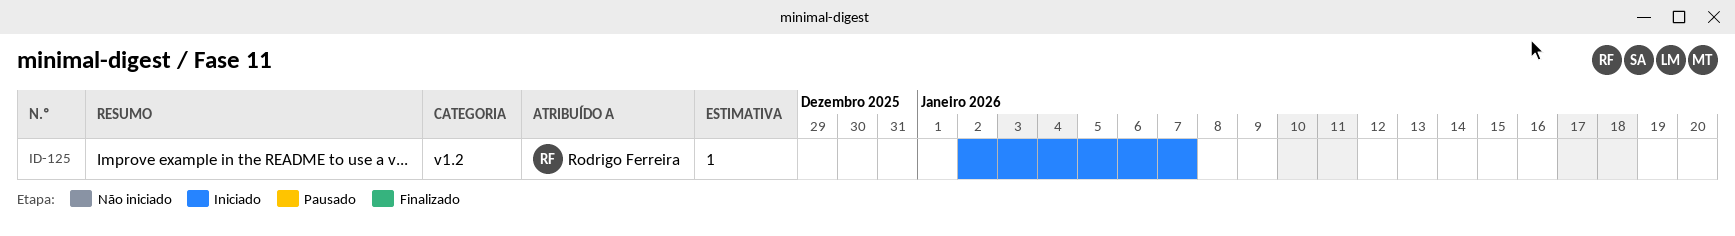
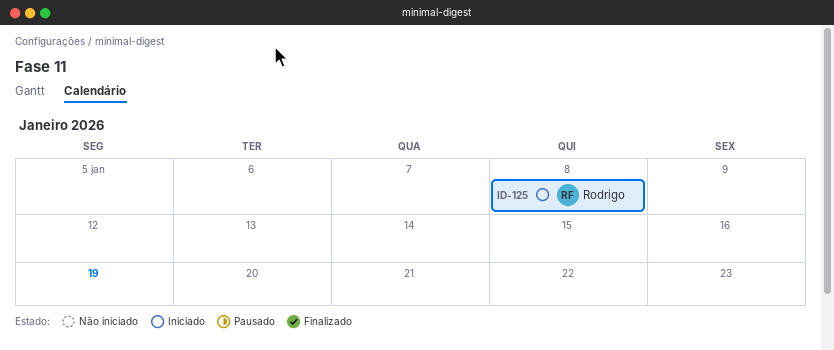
ID-125, due: Jan 7 -> Jan 8

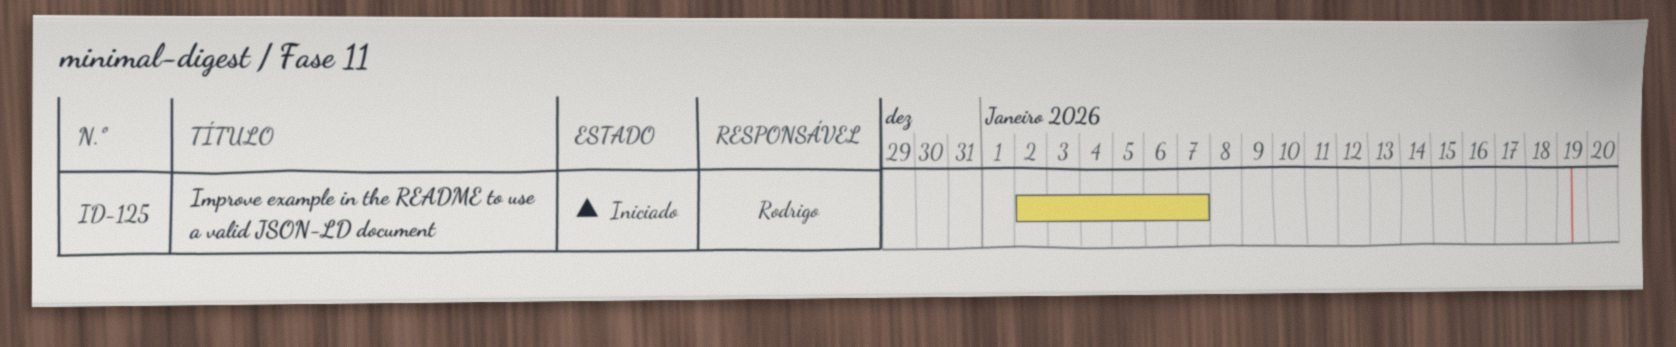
ID-125, due: Jan 8 -> Jan 7

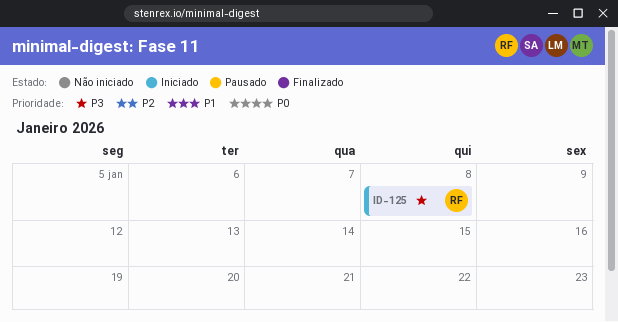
ID-125, due: Jan 7 -> Jan 8

